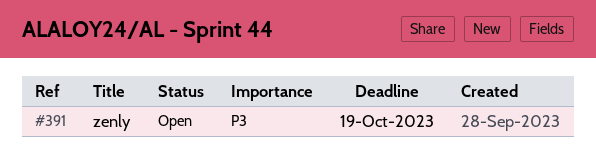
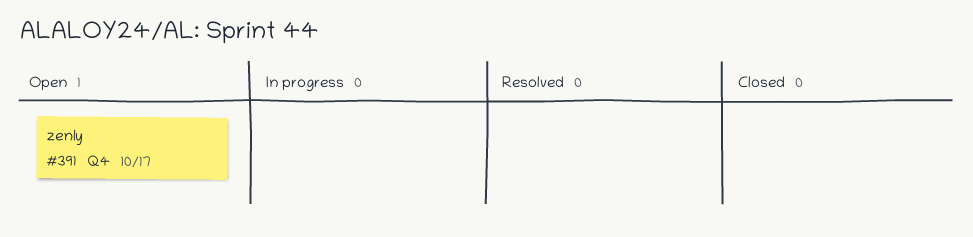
#391, due: Oct 19 -> Oct 17

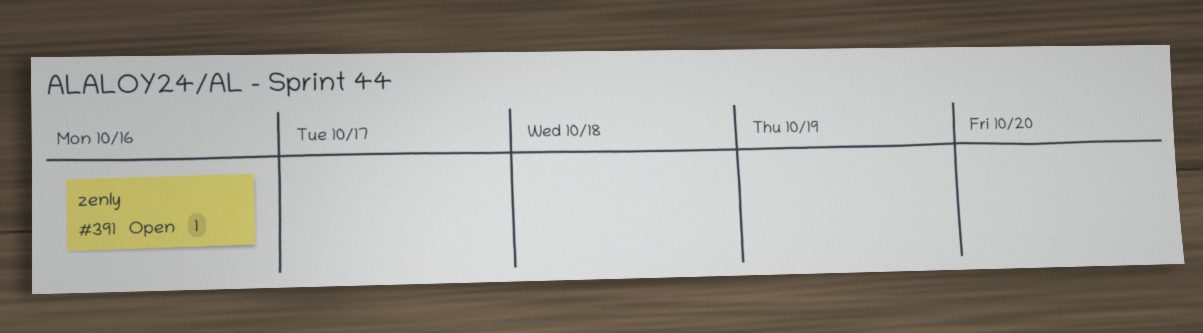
#391, due: Oct 17 -> Oct 16

